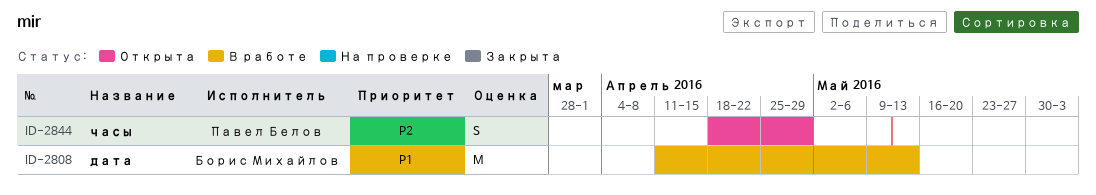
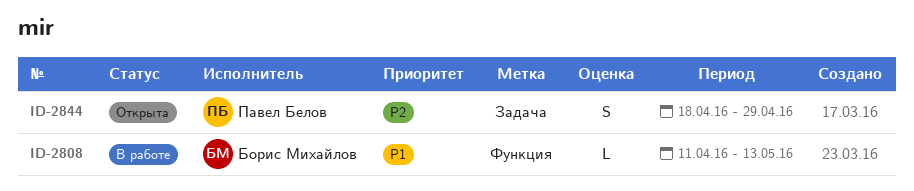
ID-2808, estimate: M -> L

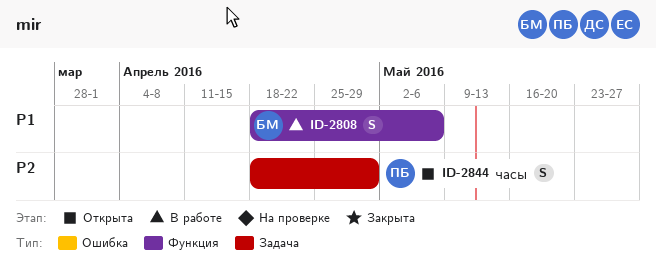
ID-2808, estimate: L -> S
ID-2808, start: Apr 11 -> Apr 18
ID-2808, due: May 13 -> May 6

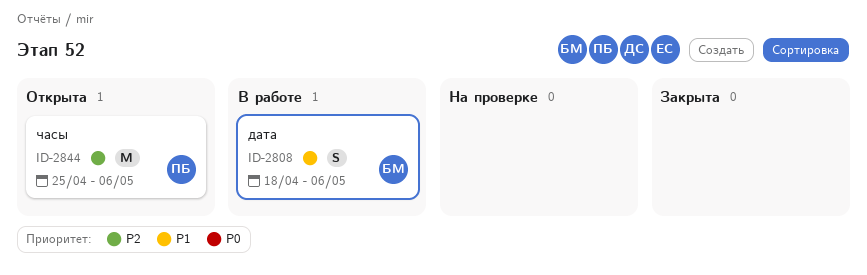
ID-2844, estimate: S -> M
ID-2844, start: Apr 18 -> Apr 25
ID-2844, due: Apr 29 -> May 6

